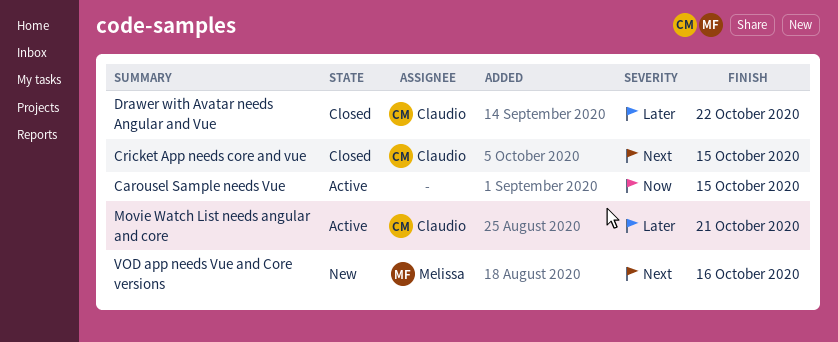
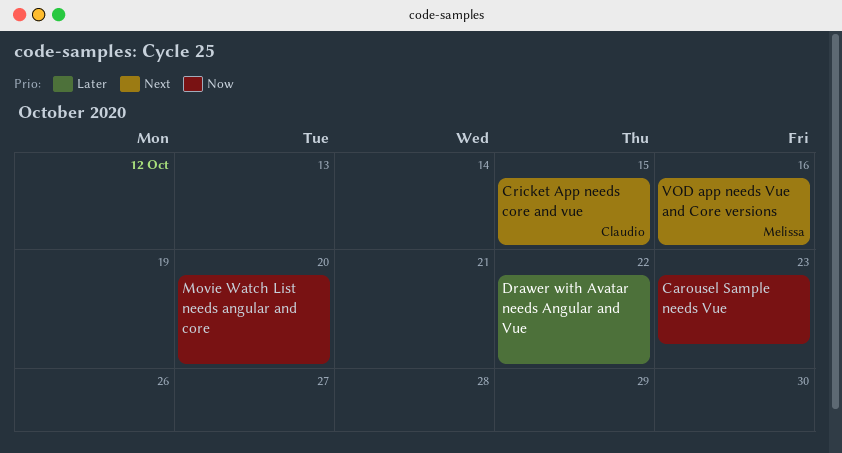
Carousel Sample needs Vue, due: Oct 15 -> Oct 23
Drawer with Avatar needs Angular and Vue, owner: Claudio -> none
Movie Watch List needs angular and core, owner: Claudio -> none
Movie Watch List needs angular and core, priority: Later -> Now
Movie Watch List needs angular and core, due: Oct 21 -> Oct 20

